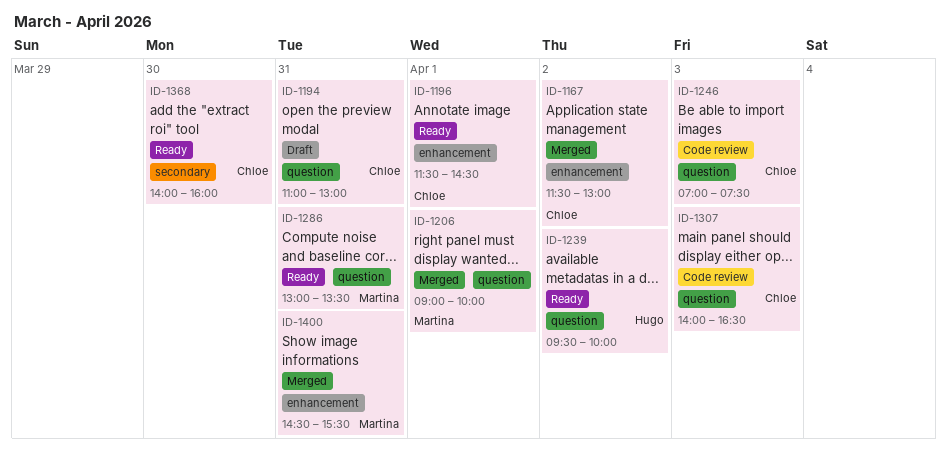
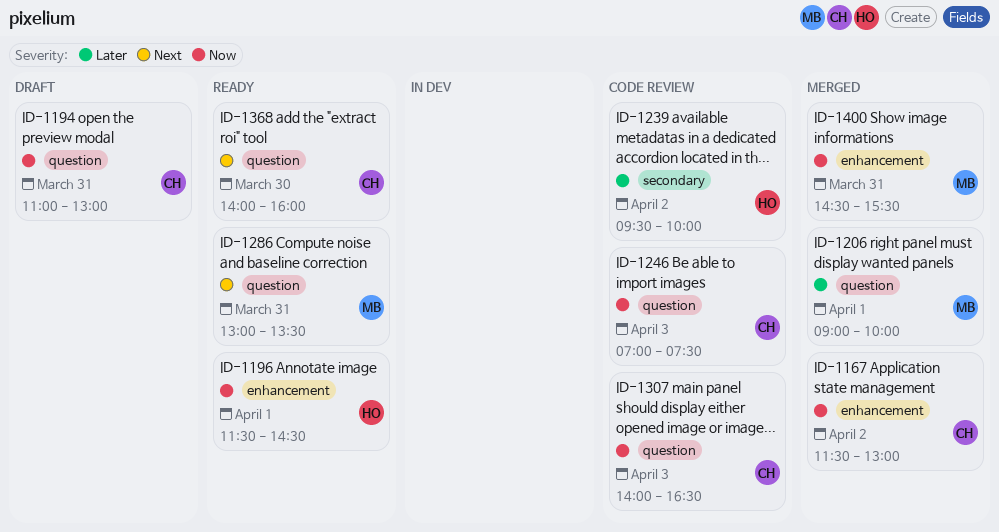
ID-1196, owner: Chloe -> Hugo
ID-1239, status: Ready -> Code review
ID-1239, label: question -> secondary
ID-1368, label: secondary -> question

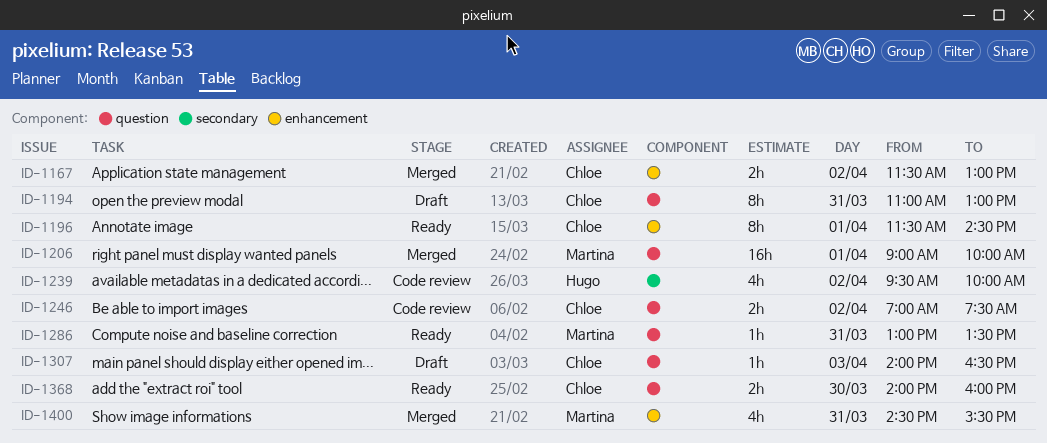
ID-1196, owner: Hugo -> Chloe
ID-1246, day: Apr 3 -> Apr 2
ID-1307, status: Code review -> Draft

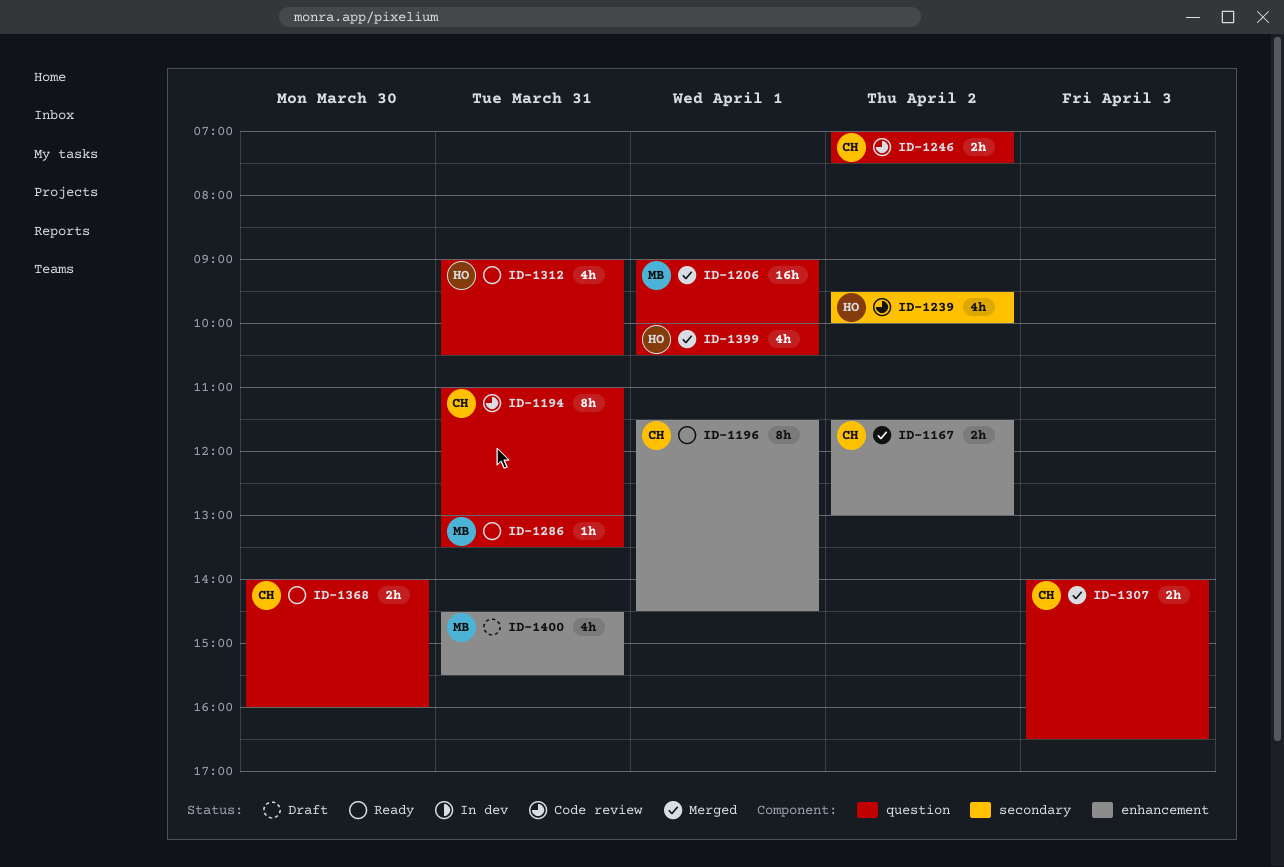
ID-1194, status: Draft -> Code review
ID-1307, status: Draft -> Merged
ID-1307, estimate: 1h -> 2h
ID-1312: none -> present
ID-1399: none -> present
ID-1400, status: Merged -> Draft

